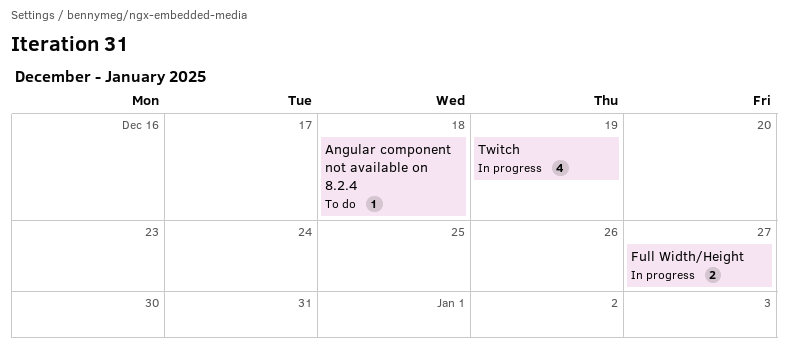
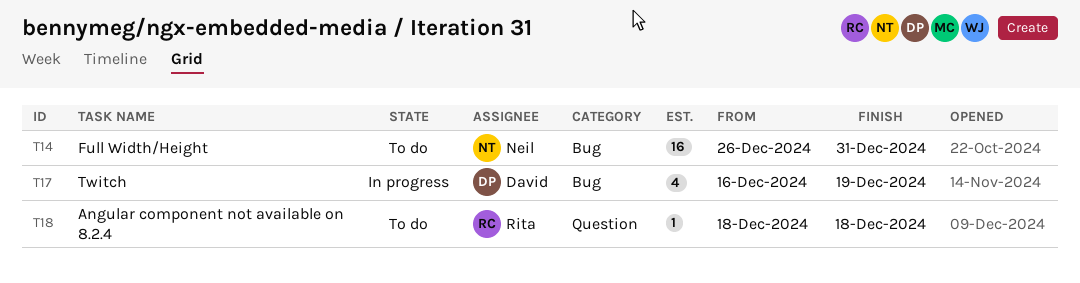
Full Width/Height, status: In progress -> To do
Full Width/Height, estimate: 2 -> 16
Full Width/Height, due: Dec 27 -> Dec 31

